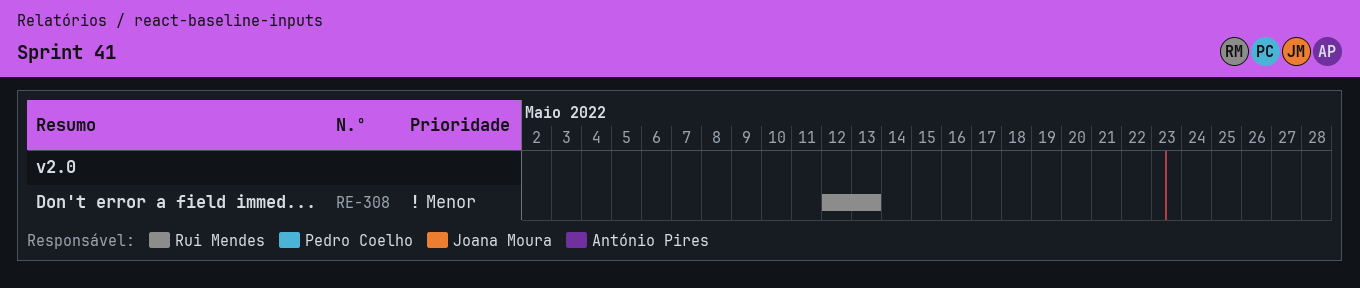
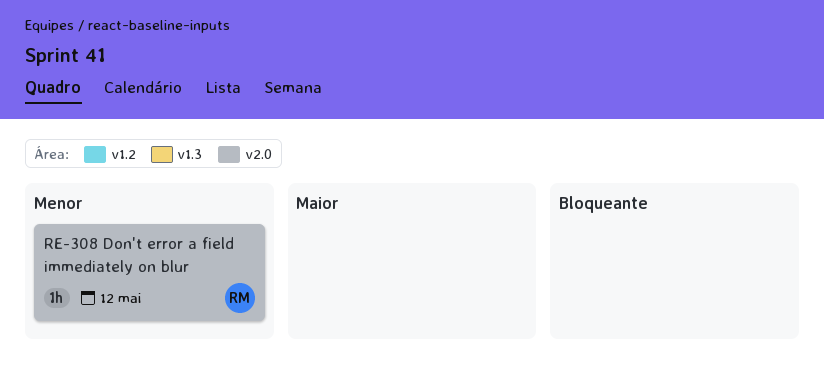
RE-308, due: May 13 -> May 12

